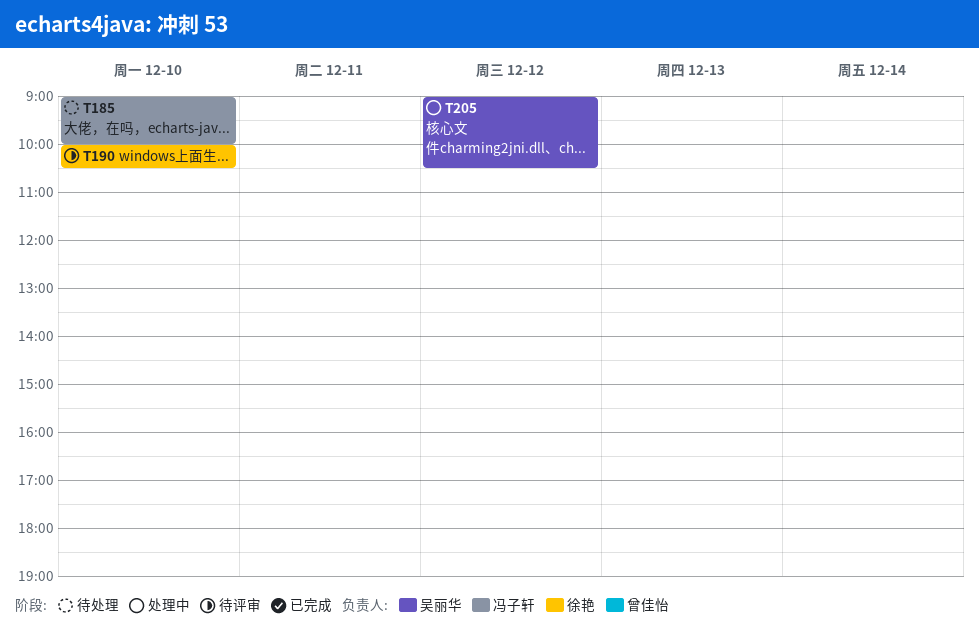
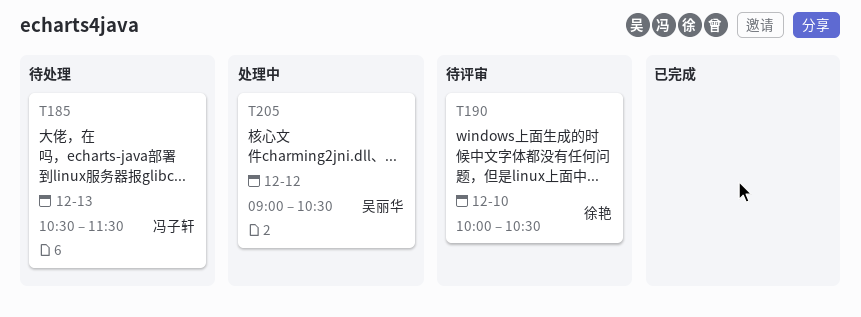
T185, day: Dec 10 -> Dec 13
T185, begins: 09:00 -> 10:30
T185, ends: 10:00 -> 11:30

